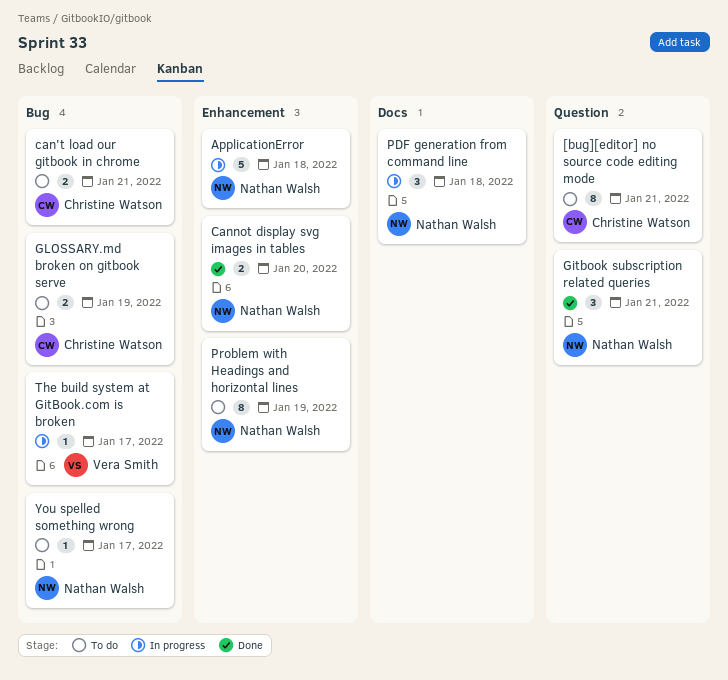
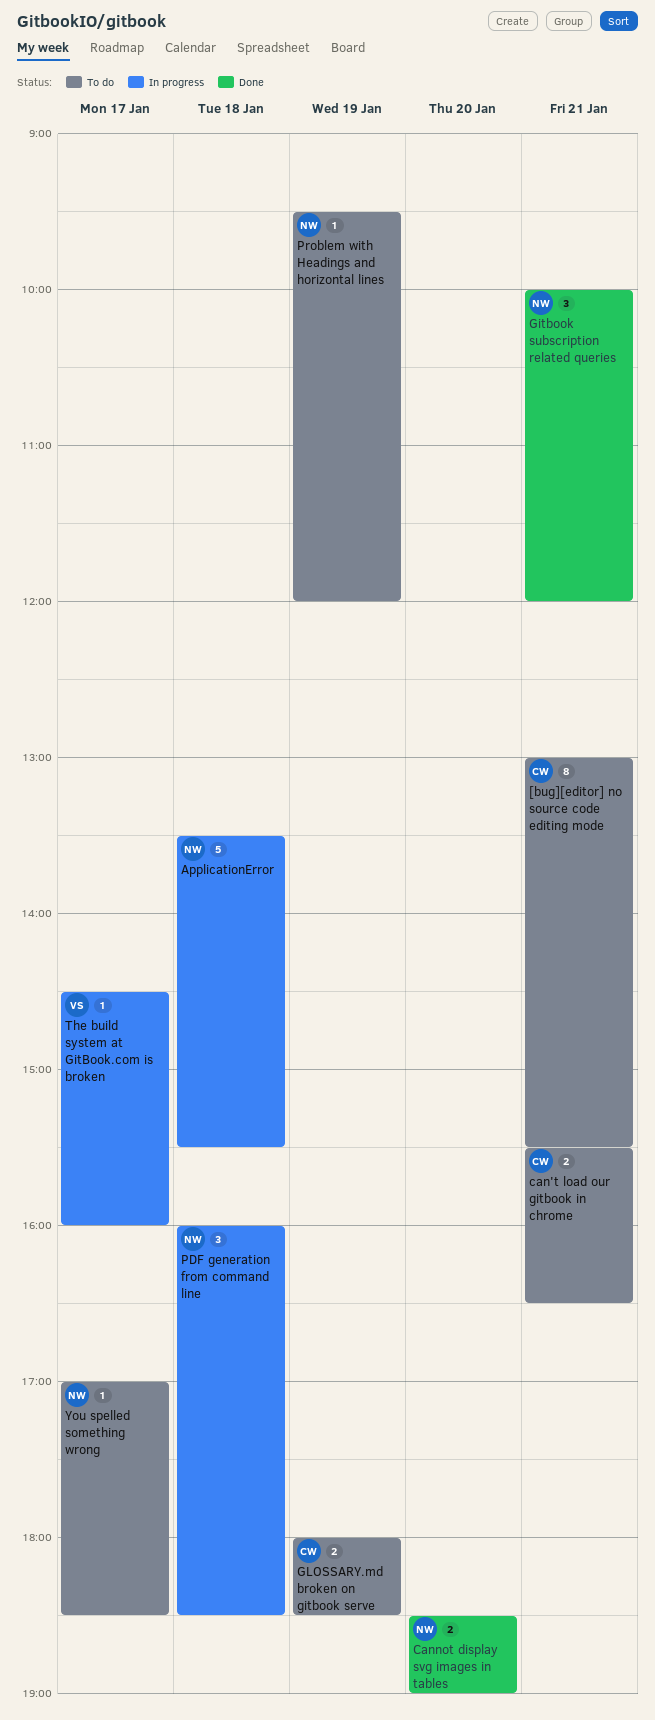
Problem with Headings and horizontal lines, estimate: 8 -> 1

